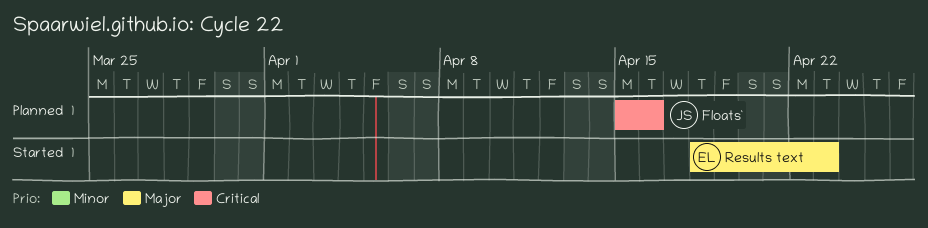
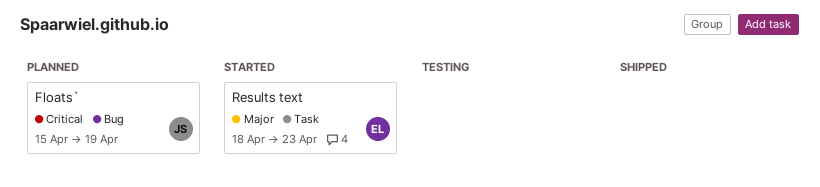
Floats`, due: Apr 16 -> Apr 19

